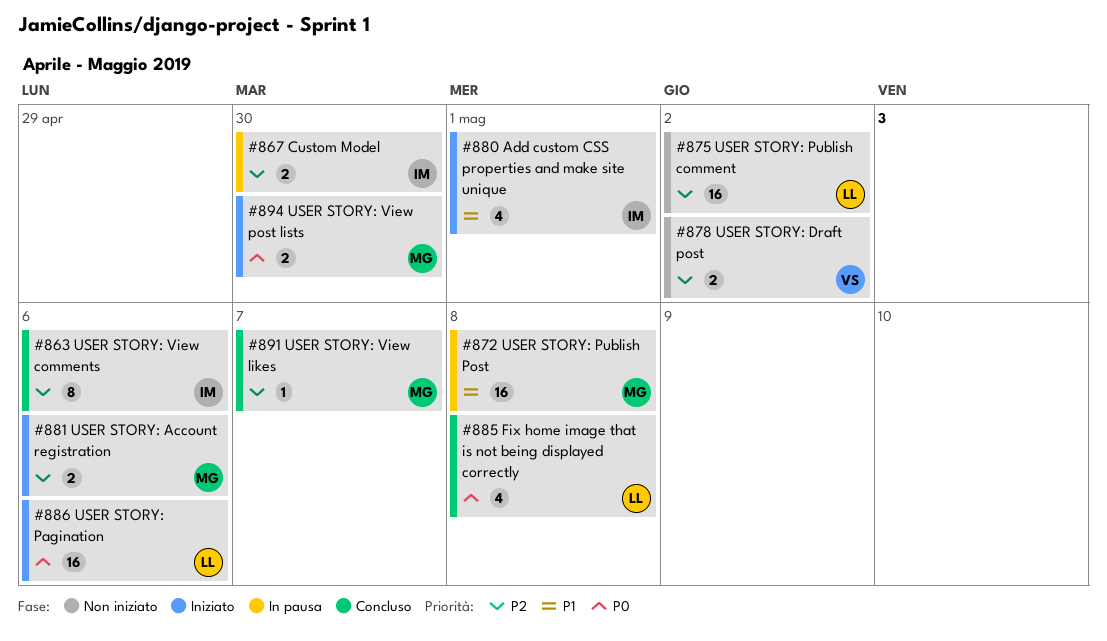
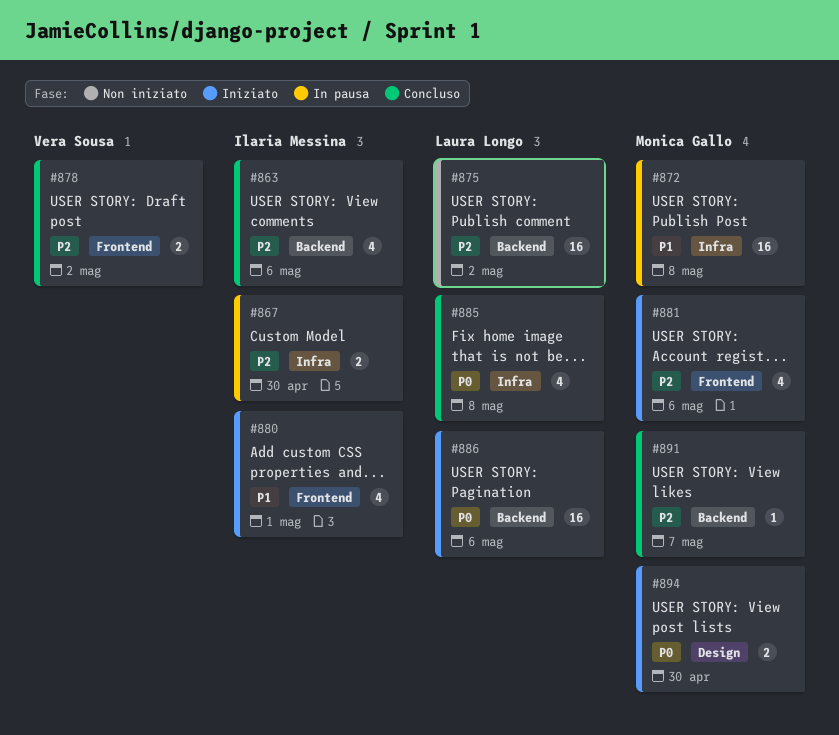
#863, estimate: 8 -> 4
#878, status: Non iniziato -> Concluso
#881, estimate: 2 -> 4

